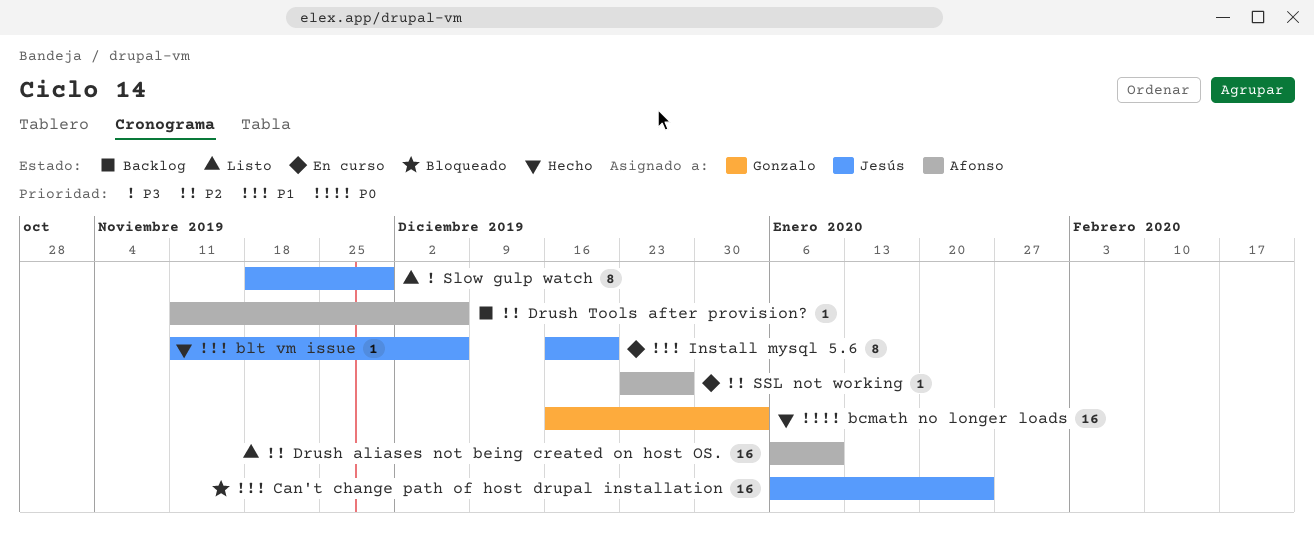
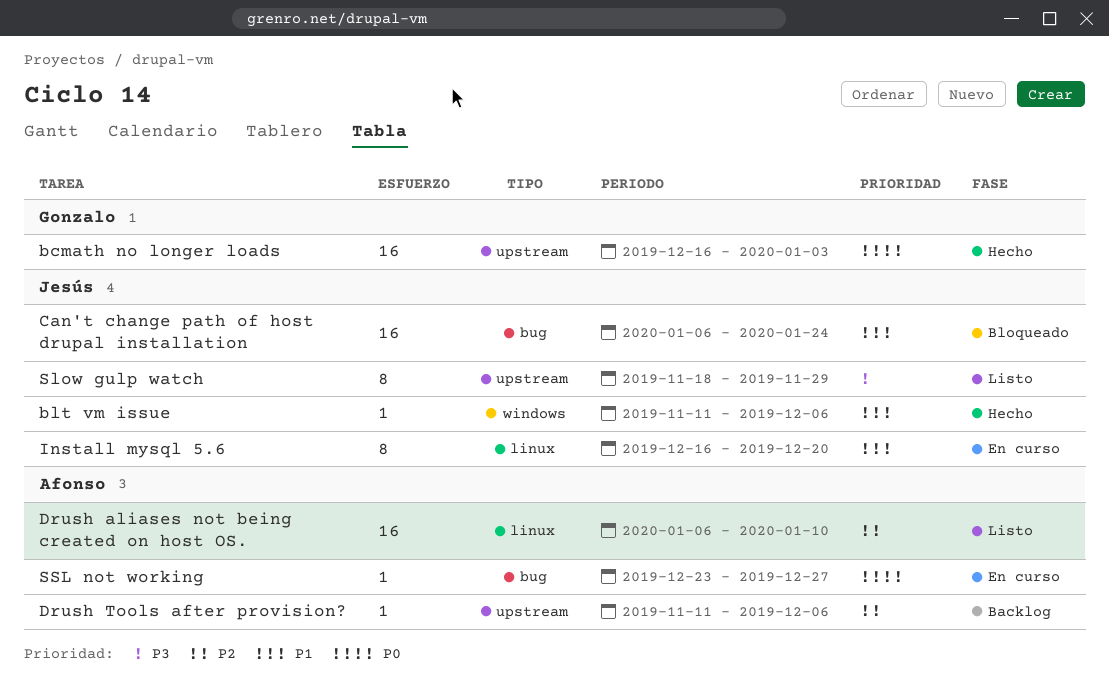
SSL not working, priority: P2 -> P0

